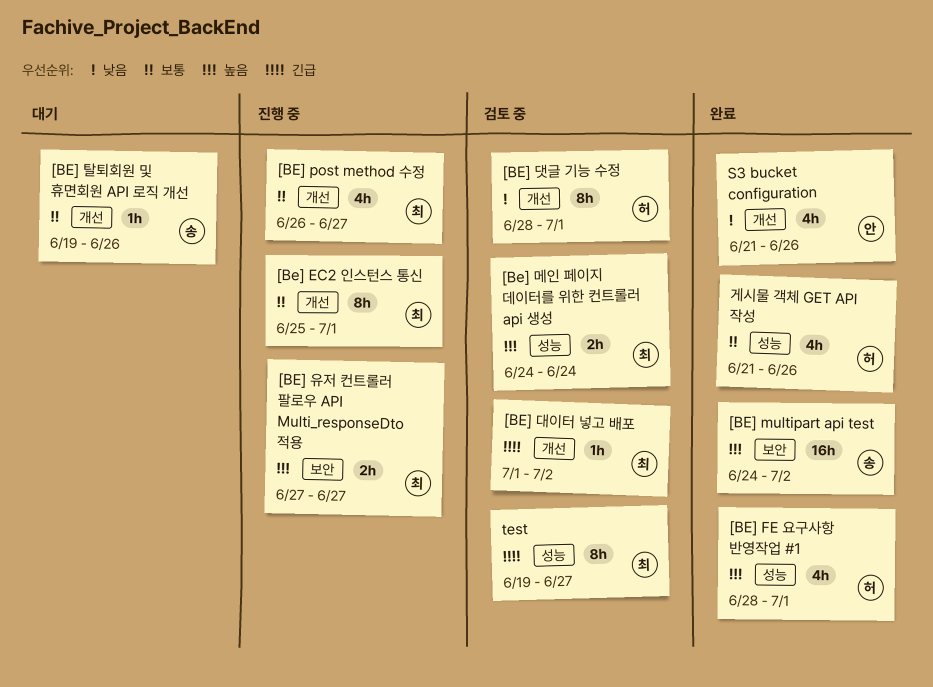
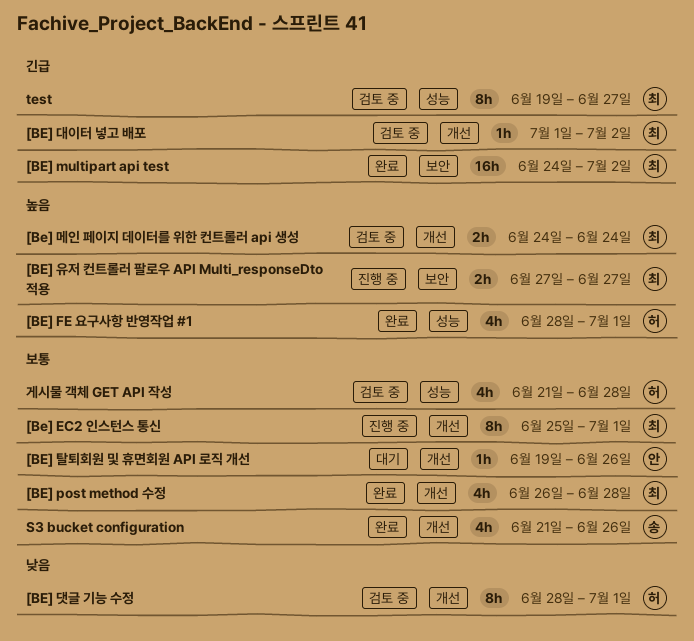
[BE] multipart api test, owner: 송 -> 최
[BE] multipart api test, priority: 높음 -> 긴급
[BE] post method 수정, status: 진행 중 -> 완료
[BE] post method 수정, due: Jun 27 -> Jun 28
[Be] 메인 페이지 데이터를 위한 컨트롤러 api 생성, label: 성능 -> 개선
[BE] 탈퇴회원 및 휴면회원 API 로직 개선, owner: 송 -> 안
S3 bucket configuration, owner: 안 -> 송
S3 bucket configuration, priority: 낮음 -> 보통
게시물 객체 GET API 작성, status: 완료 -> 검토 중
게시물 객체 GET API 작성, due: Jun 26 -> Jun 28

